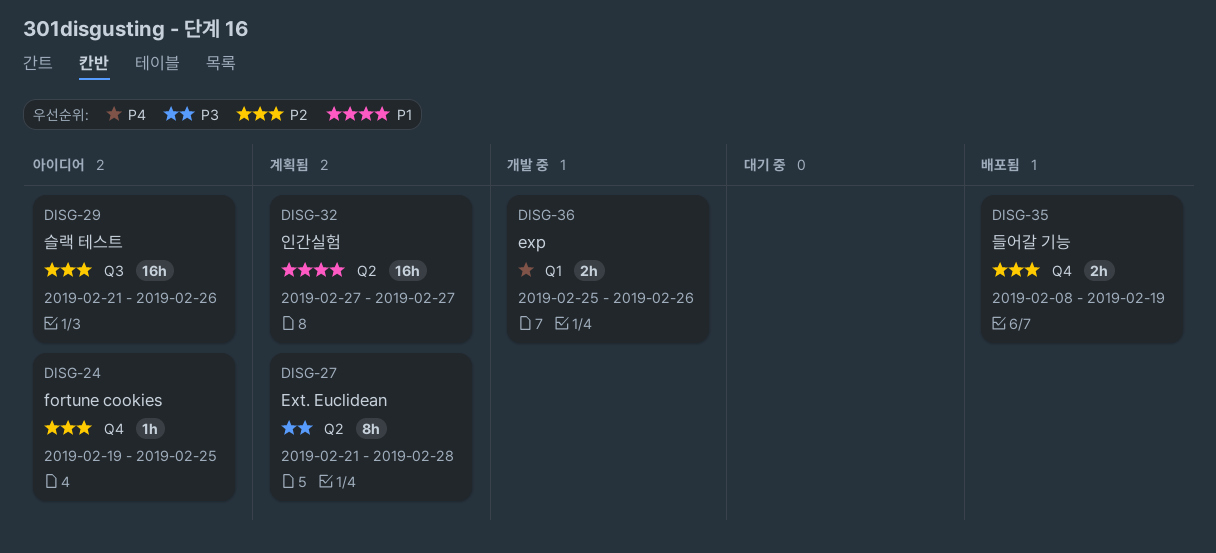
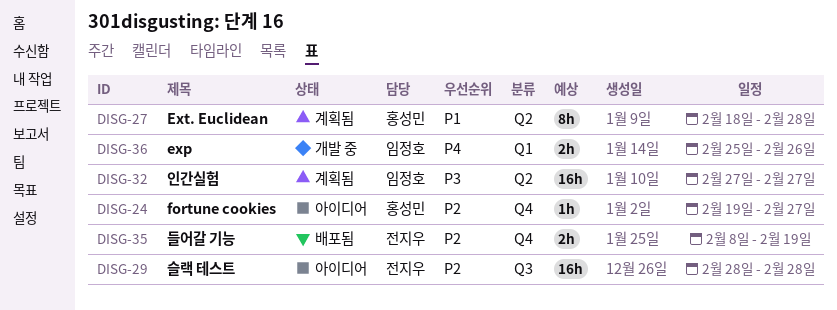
DISG-24, due: Feb 25 -> Feb 27
DISG-27, priority: P3 -> P1
DISG-27, start: Feb 21 -> Feb 18
DISG-29, start: Feb 21 -> Feb 28
DISG-29, due: Feb 26 -> Feb 28
DISG-32, priority: P1 -> P3

